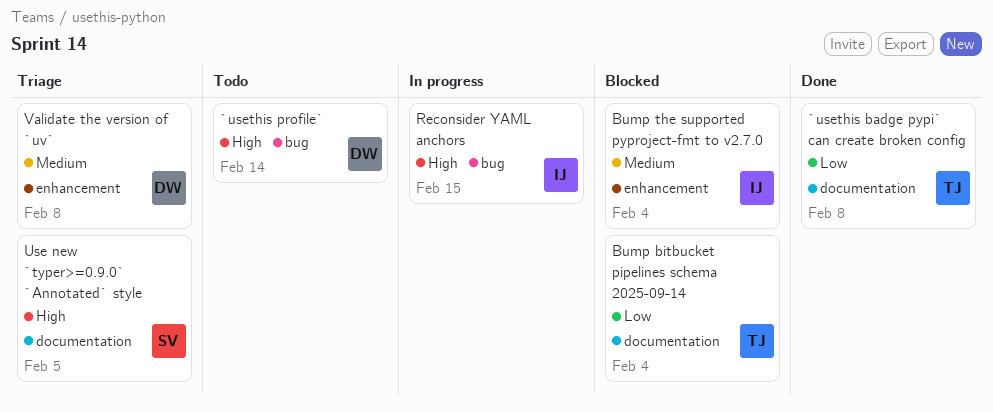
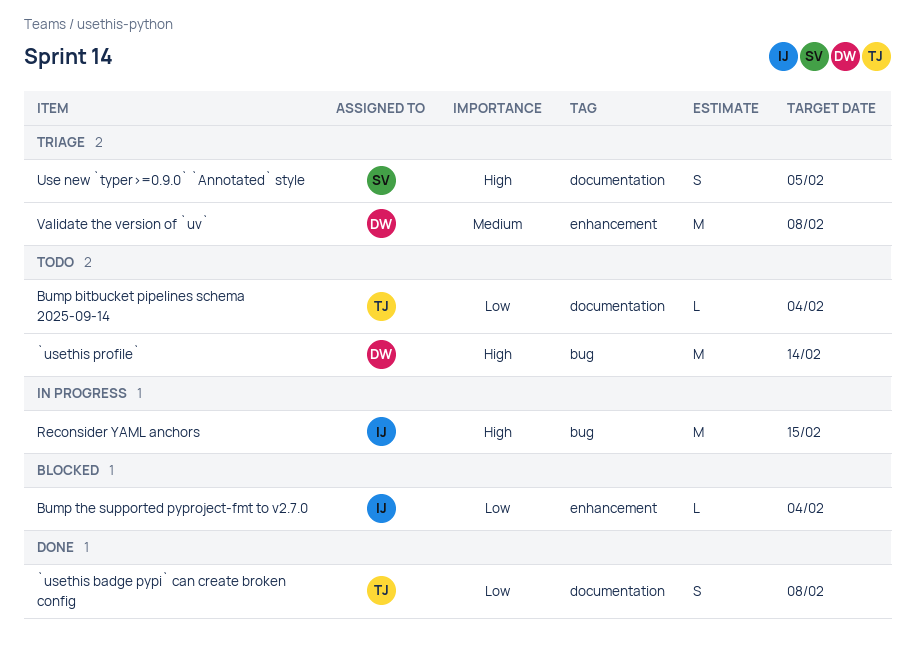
Bump bitbucket pipelines schema 2025-09-14, status: Blocked -> Todo
Bump the supported pyproject-fmt to v2.7.0, priority: Medium -> Low

